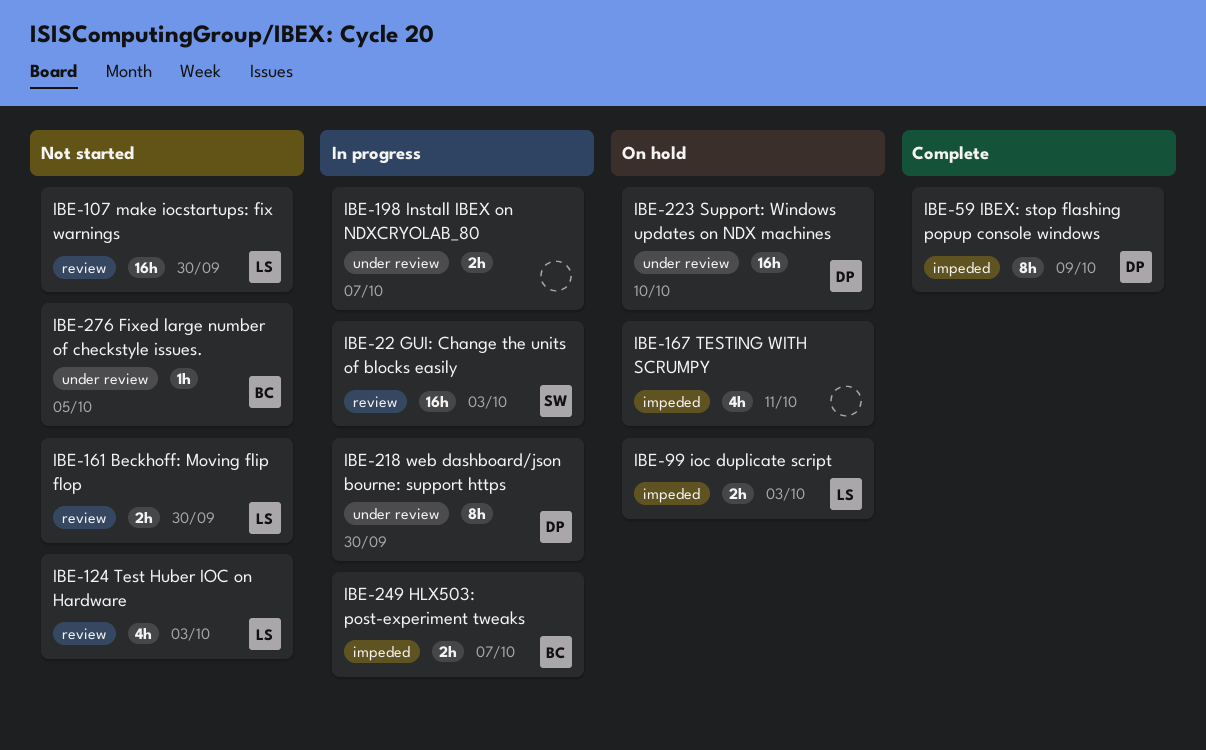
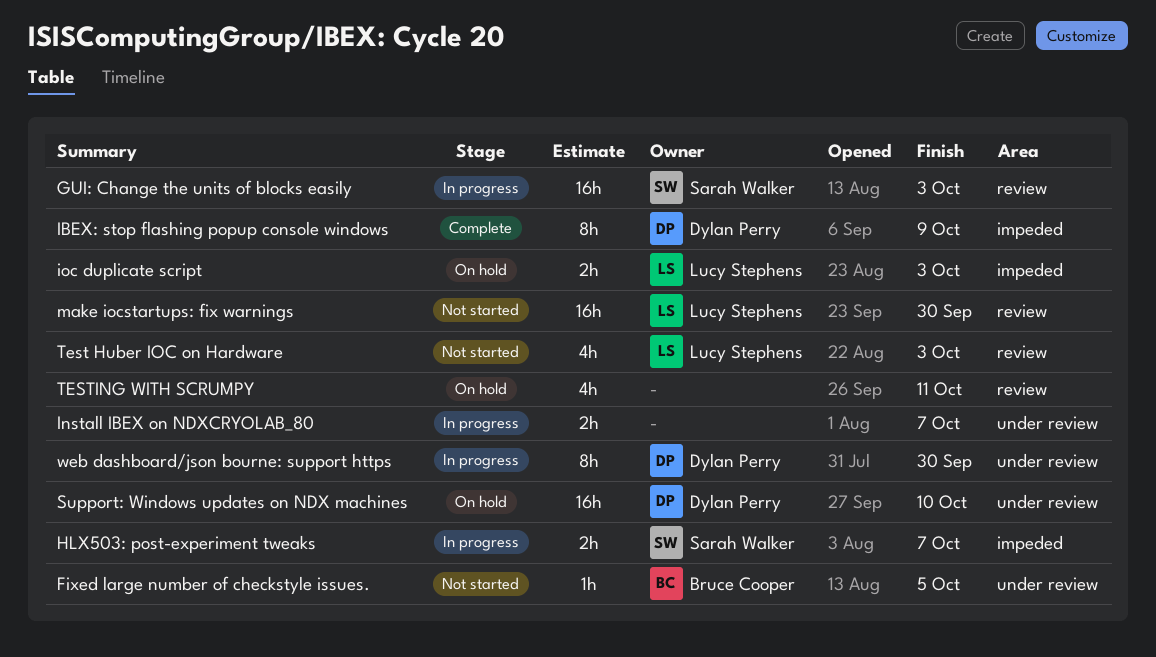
Beckhoff: Moving flip flop: present -> none
HLX503: post-experiment tweaks, owner: Bruce Cooper -> Sarah Walker
TESTING WITH SCRUMPY, label: impeded -> review

